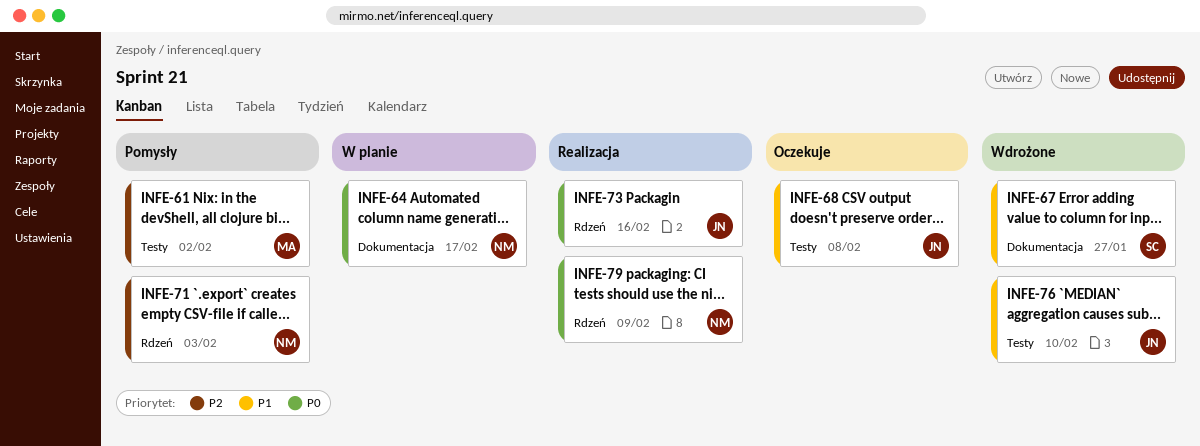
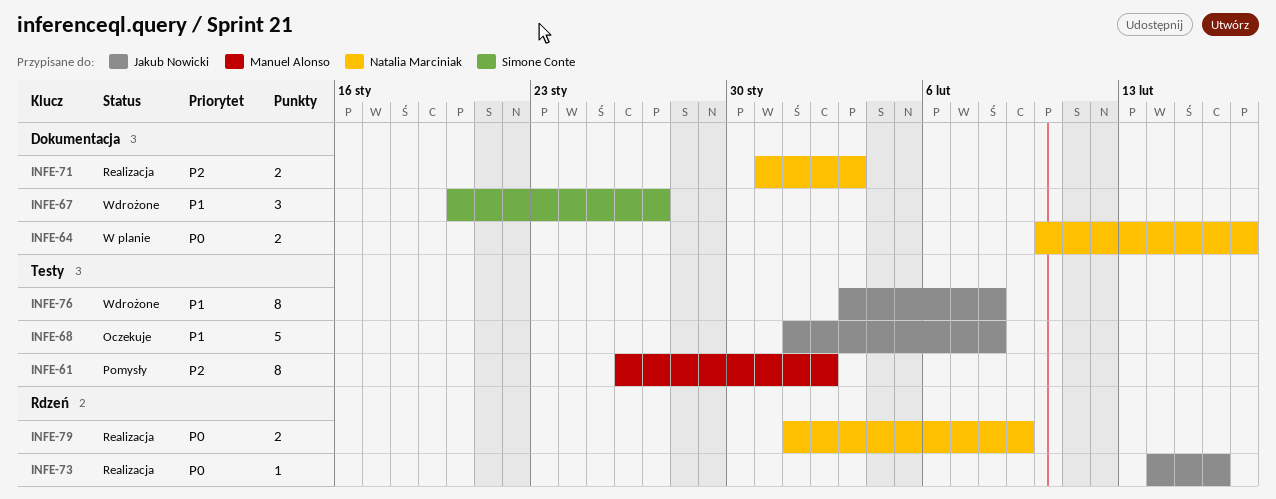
INFE-71, status: Pomysły -> Realizacja
INFE-71, label: Rdzeń -> Dokumentacja
INFE-76, due: Feb 10 -> Feb 8

